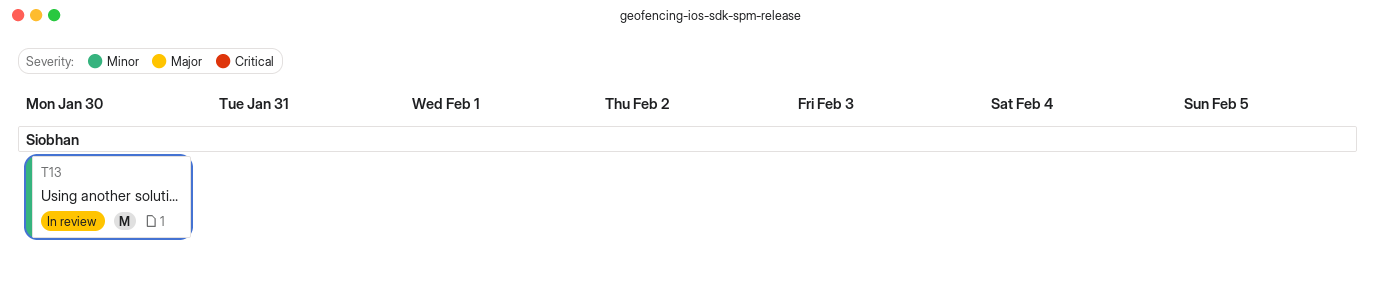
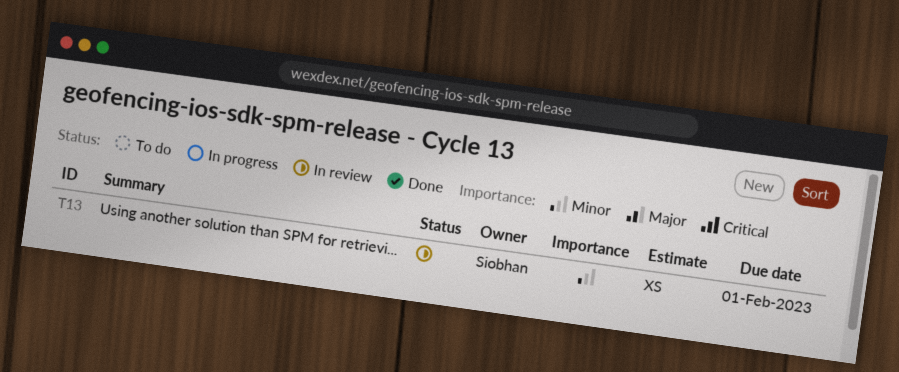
T13, estimate: M -> XS
T13, due: Jan 30 -> Feb 1

